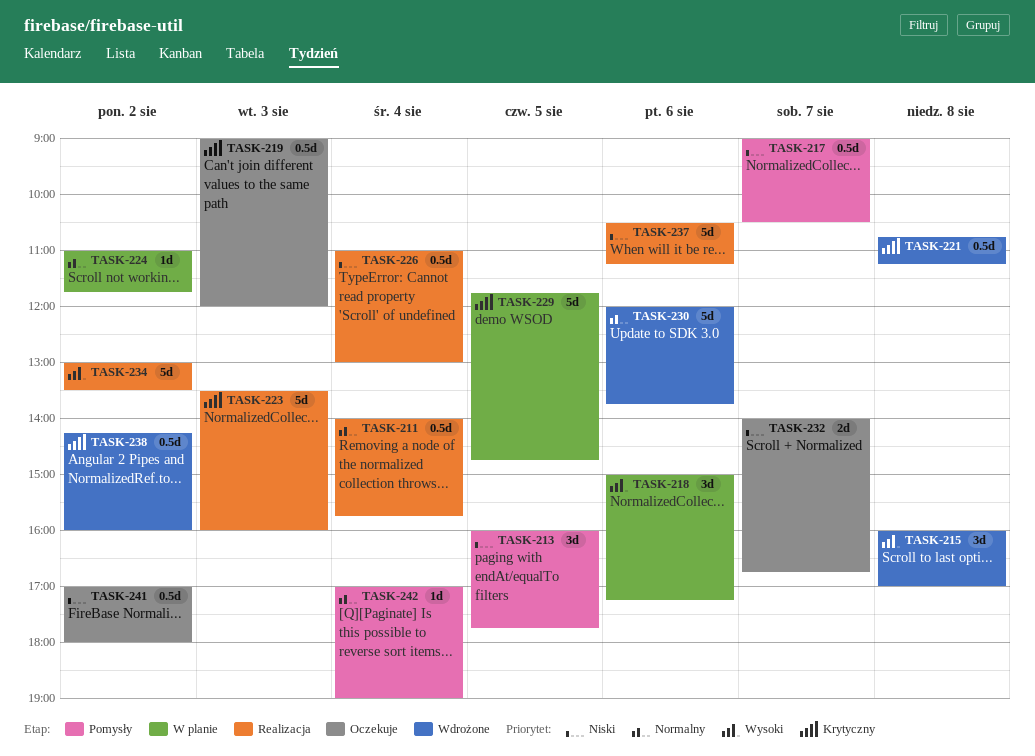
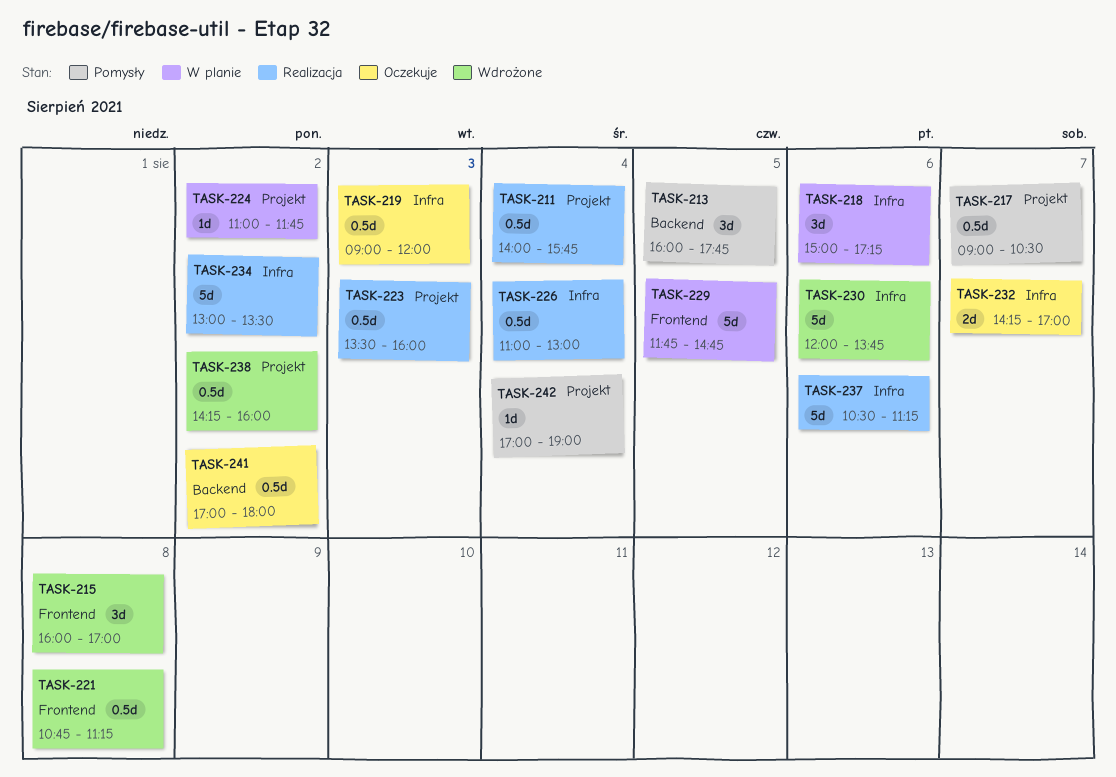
TASK-223, estimate: 5d -> 0.5d
TASK-232, begins: 14:00 -> 14:15
TASK-232, ends: 16:45 -> 17:00

